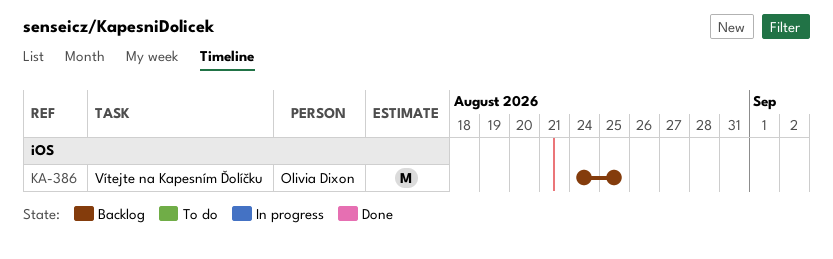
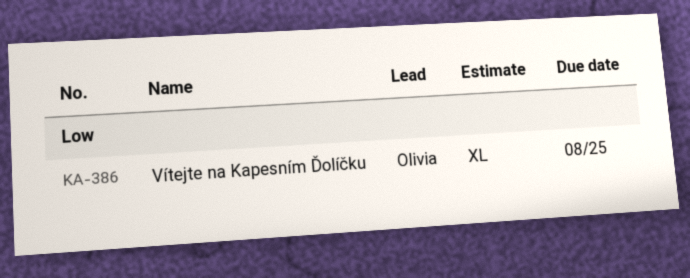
KA-386, estimate: M -> XL

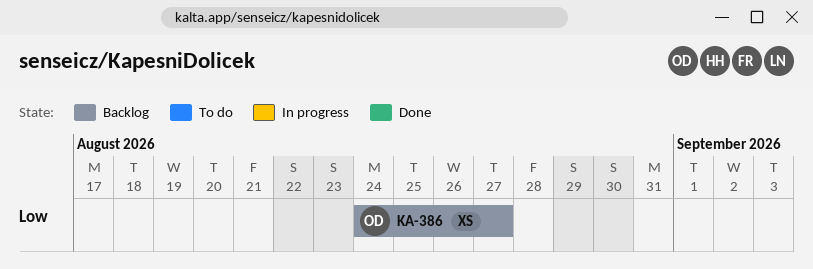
KA-386, estimate: XL -> XS
KA-386, due: Aug 25 -> Aug 27

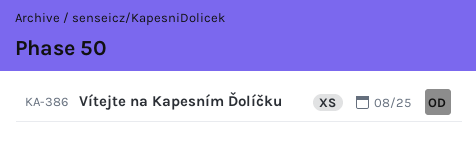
KA-386, due: Aug 27 -> Aug 25

